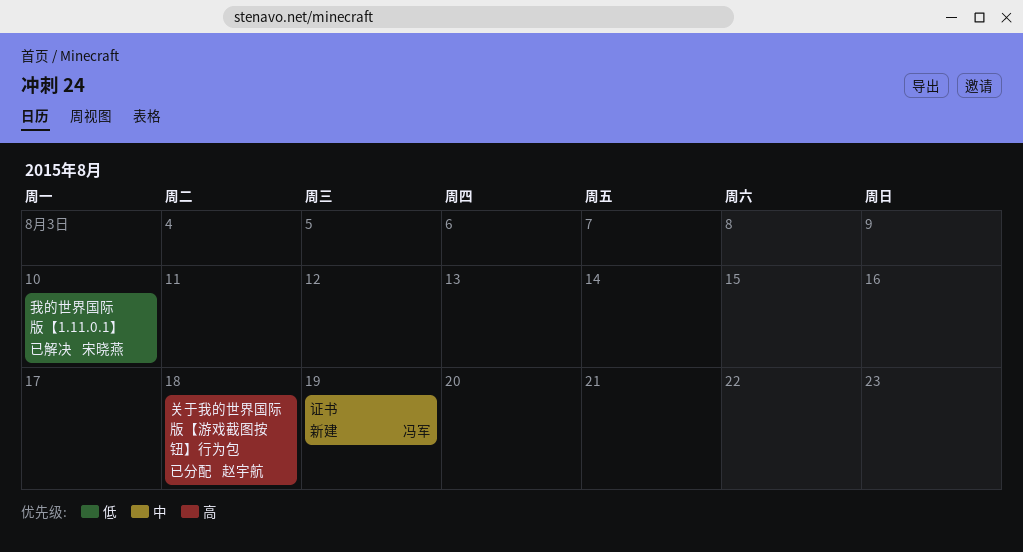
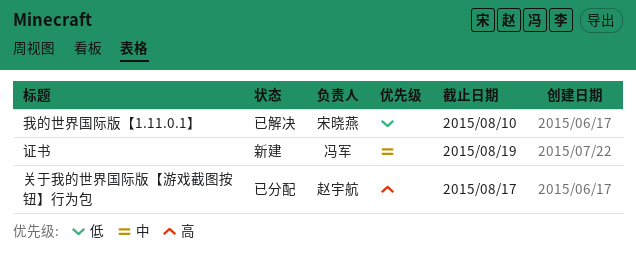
关于我的世界国际版【游戏截图按钮】行为包, due: Aug 18 -> Aug 17

